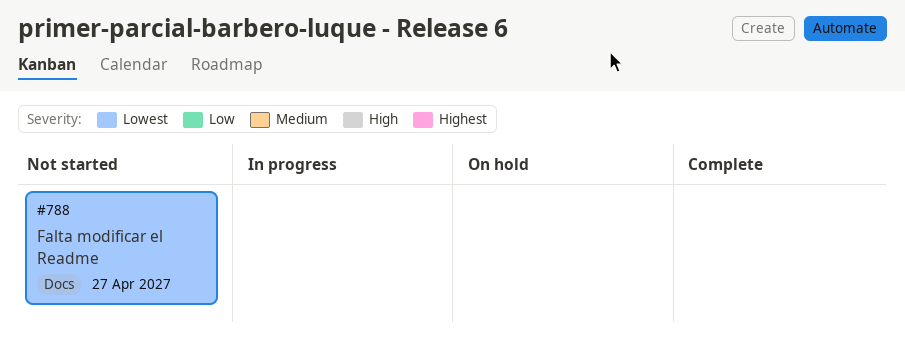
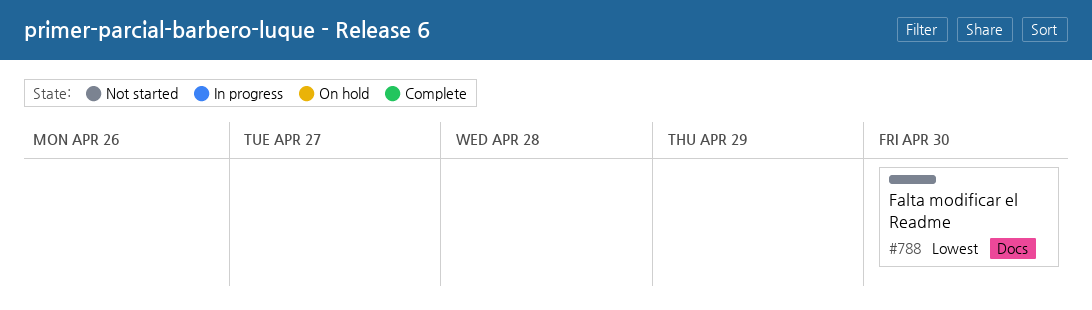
#788, due: Apr 27 -> Apr 30

